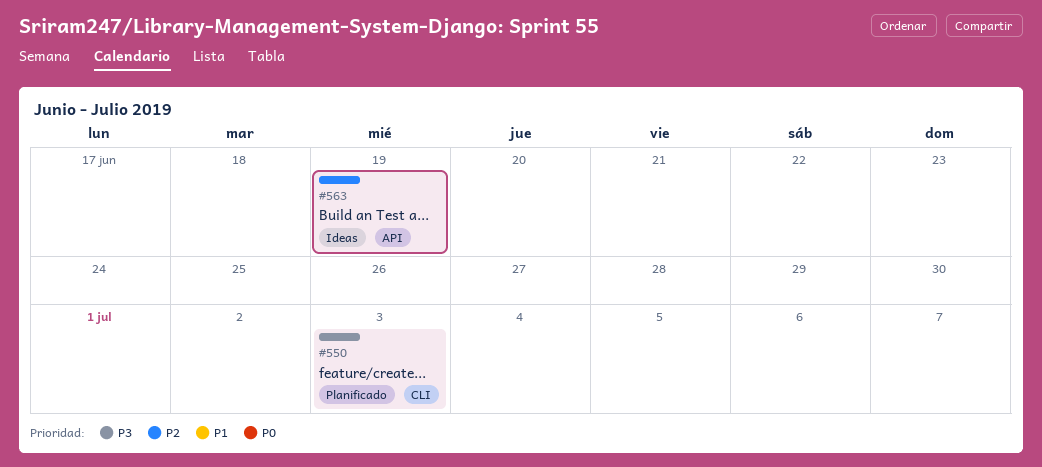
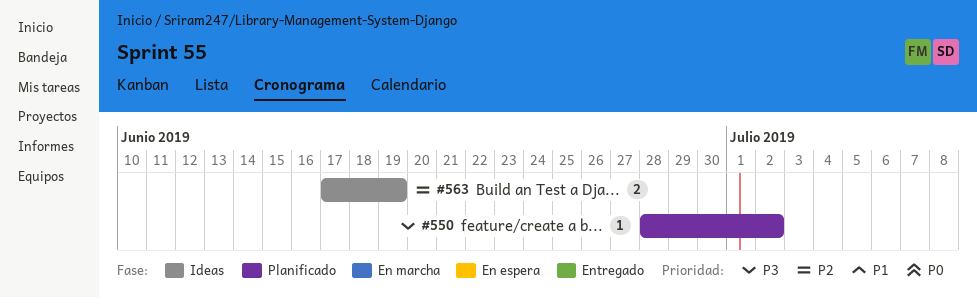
#550, due: Jul 3 -> Jul 2

